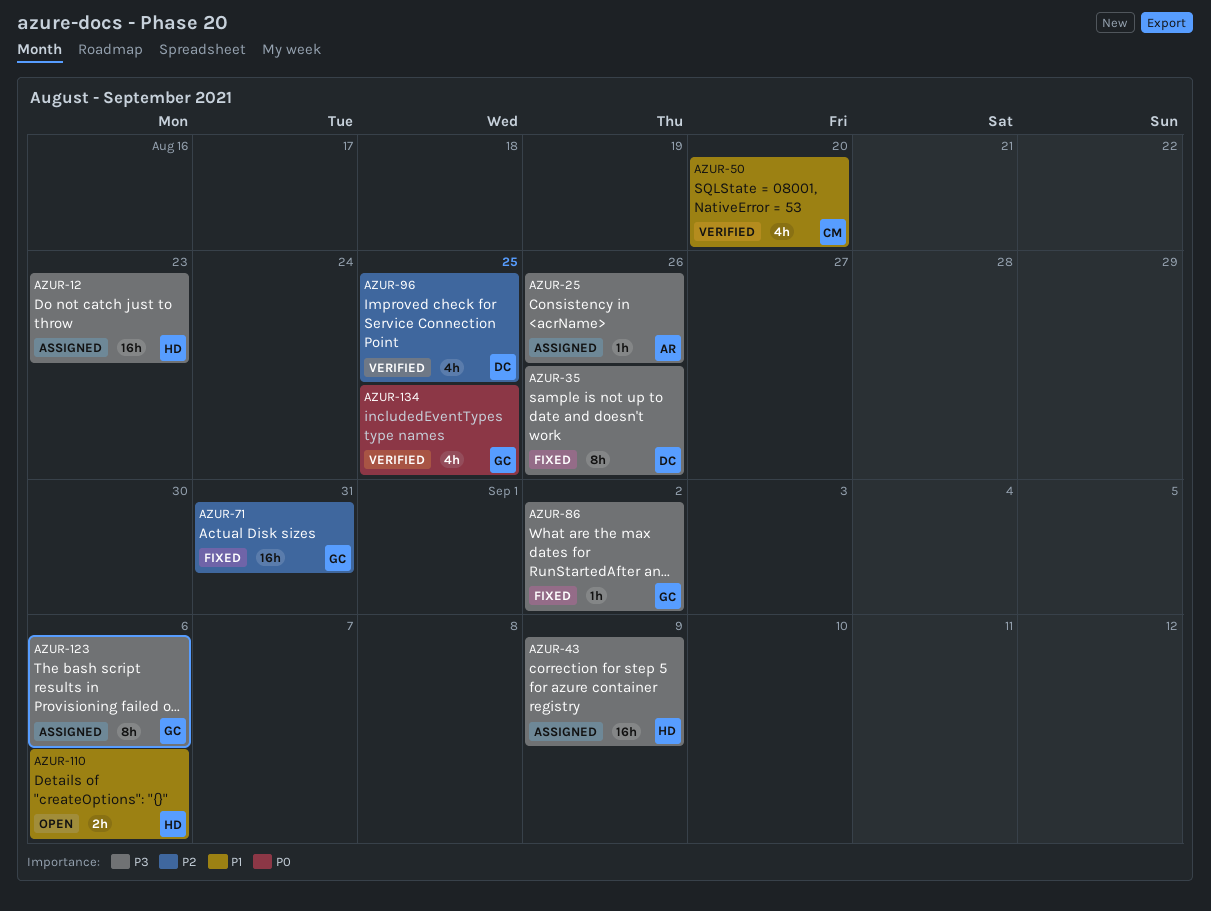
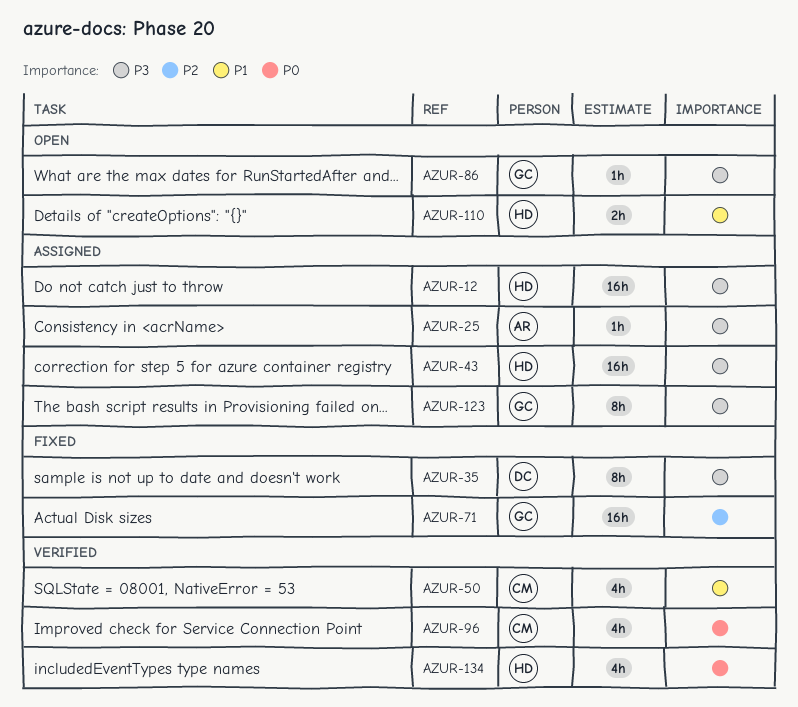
AZUR-86, status: Fixed -> Open
AZUR-96, owner: DC -> CM
AZUR-96, priority: P2 -> P0
AZUR-134, owner: GC -> HD

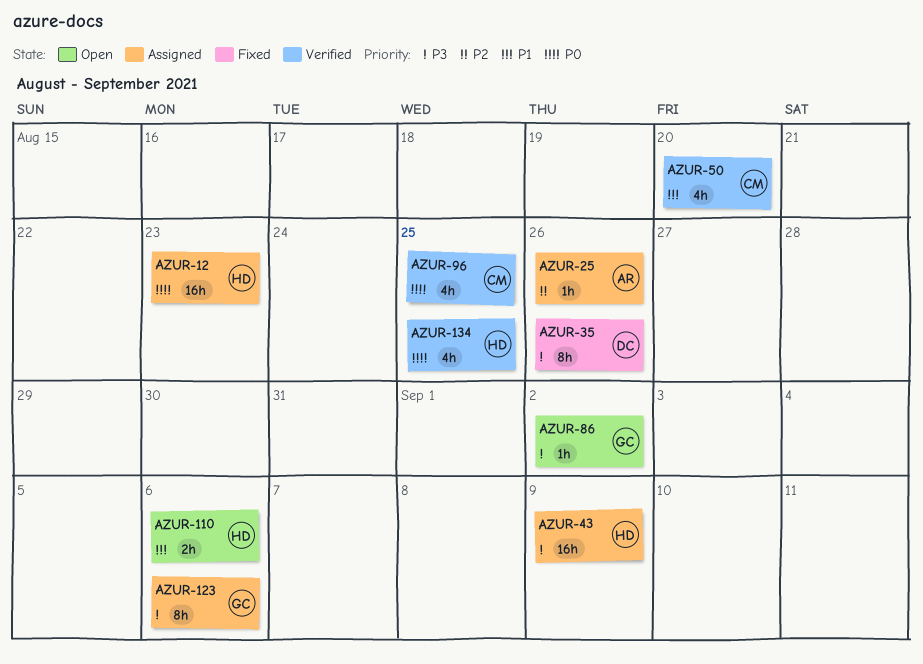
AZUR-12, priority: P3 -> P0
AZUR-25, priority: P3 -> P2
AZUR-71: present -> none

